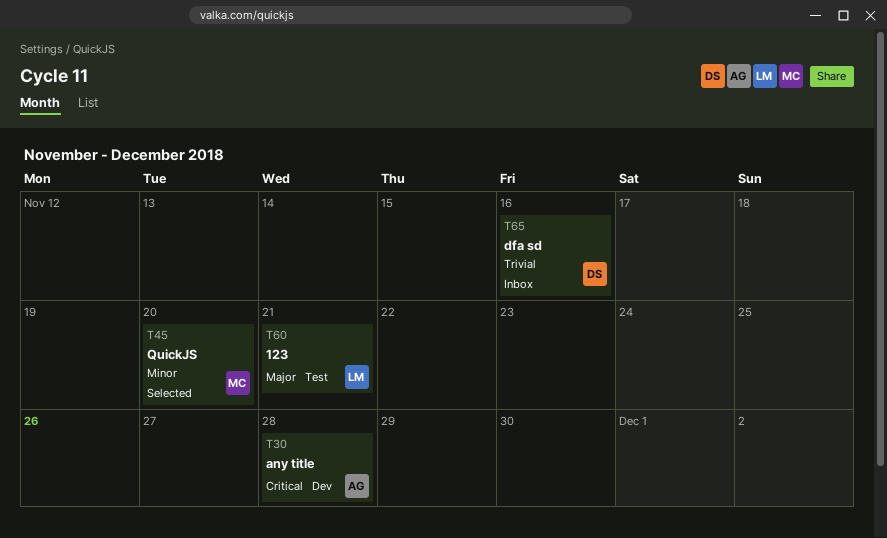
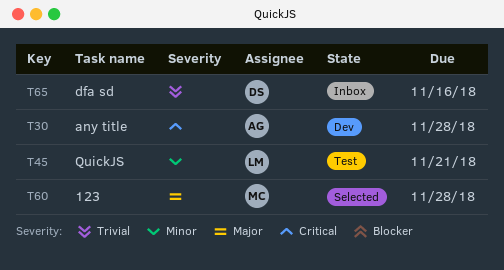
T45, status: Selected -> Test
T45, owner: MC -> LM
T45, due: Nov 20 -> Nov 21
T60, status: Test -> Selected
T60, owner: LM -> MC
T60, due: Nov 21 -> Nov 28

